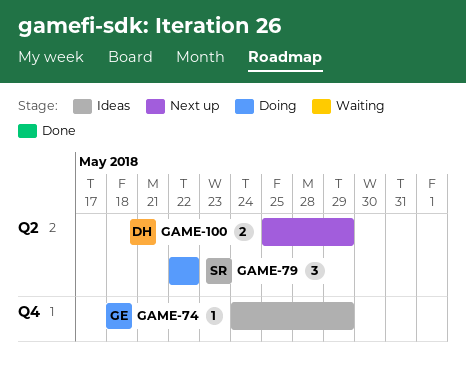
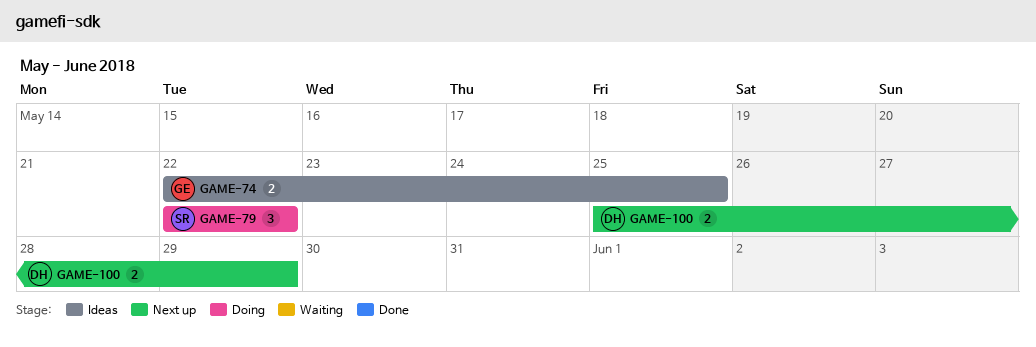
GAME-74, estimate: 1 -> 2
GAME-74, start: May 24 -> May 22
GAME-74, due: May 29 -> May 25

